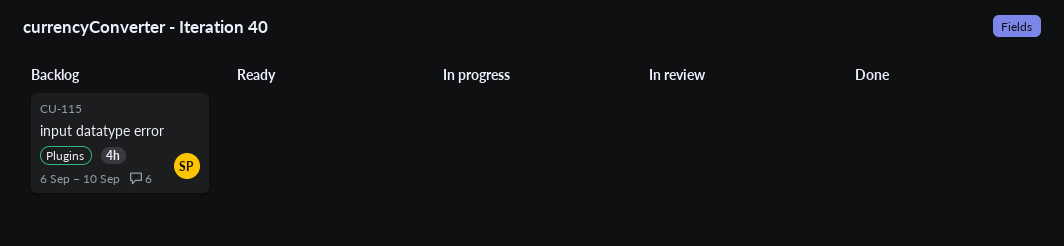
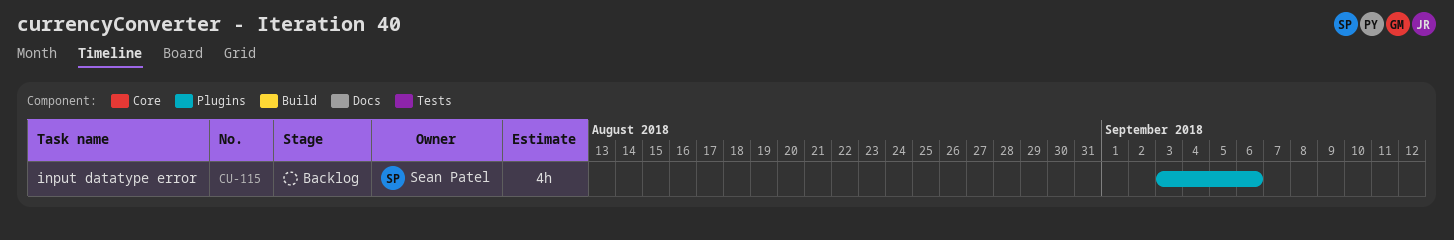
CU-115, start: Sep 6 -> Sep 3
CU-115, due: Sep 10 -> Sep 6

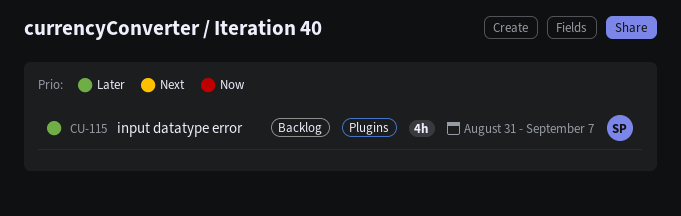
CU-115, start: Sep 3 -> Aug 31
CU-115, due: Sep 6 -> Sep 7

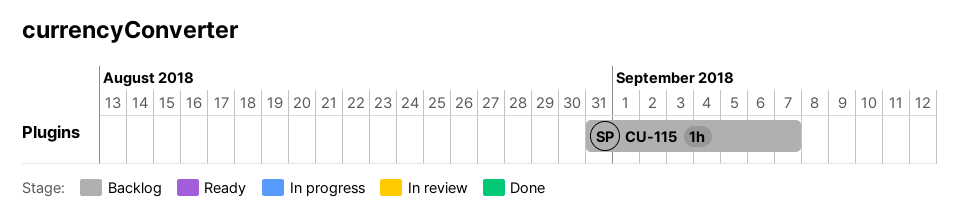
CU-115, estimate: 4h -> 1h

